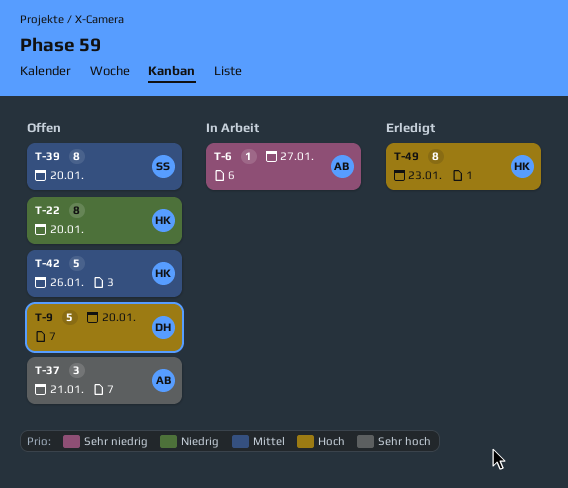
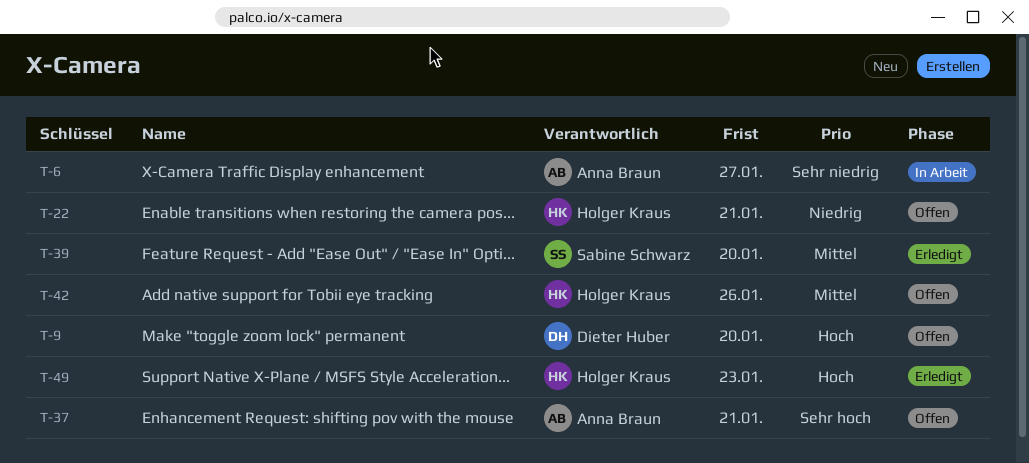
T-22, due: Jan 20 -> Jan 21
T-39, status: Offen -> Erledigt

